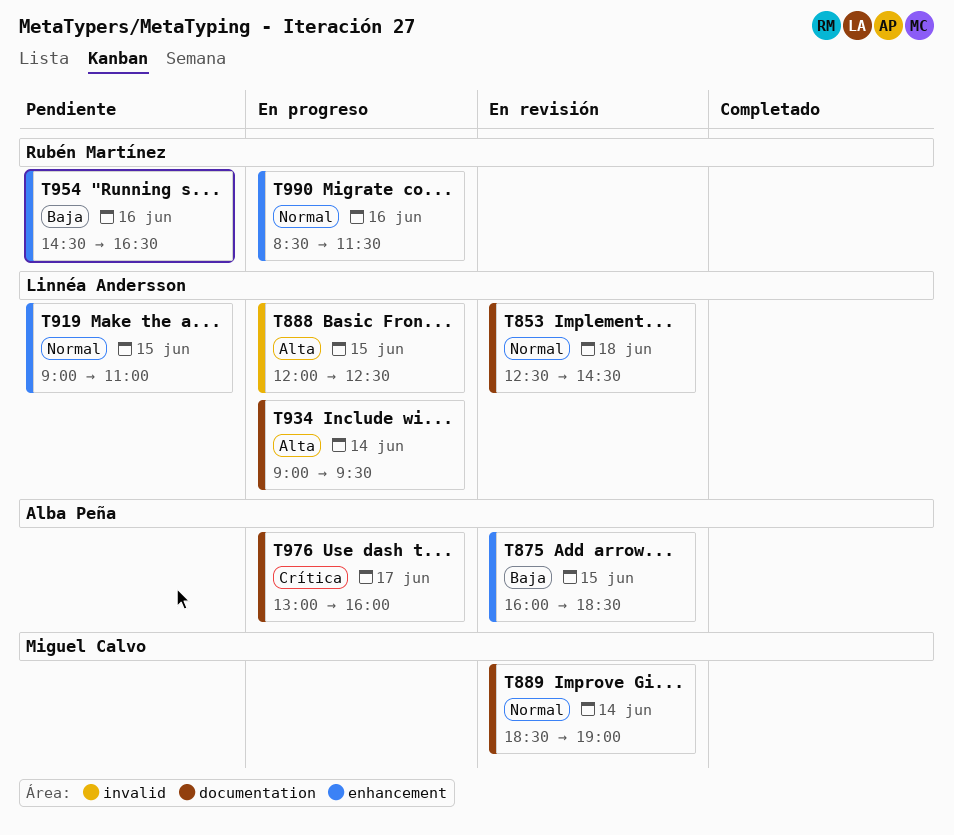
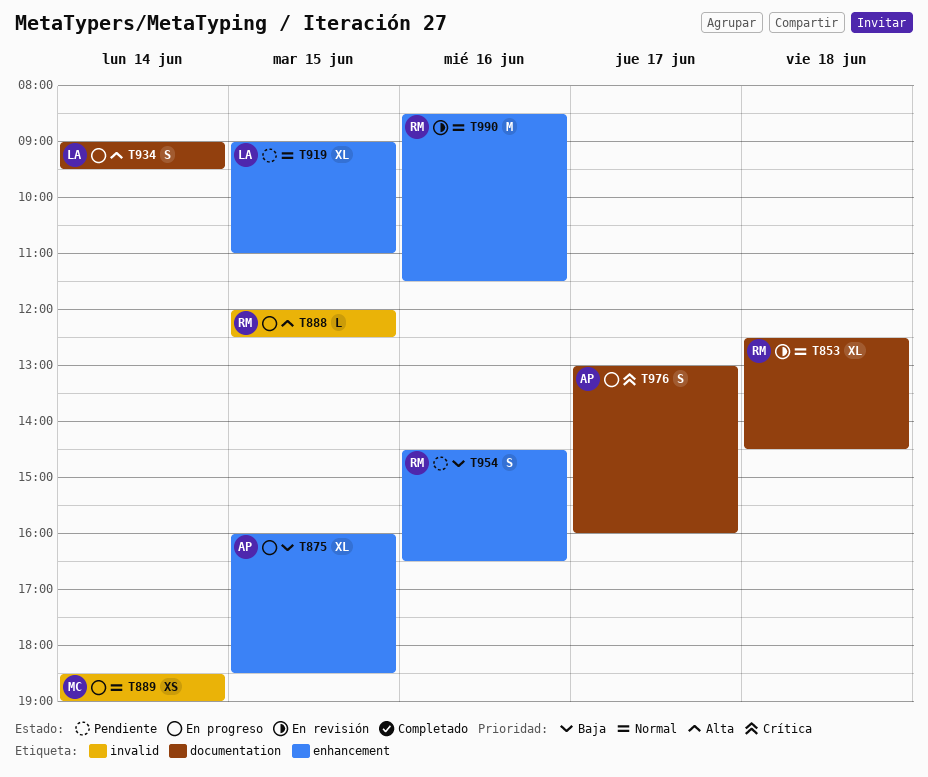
T853, owner: Linnéa Andersson -> Rubén Martínez
T875, status: En revisión -> En progreso
T888, owner: Linnéa Andersson -> Rubén Martínez
T889, status: En revisión -> En progreso
T889, label: documentation -> invalid
T990, status: En progreso -> En revisión

